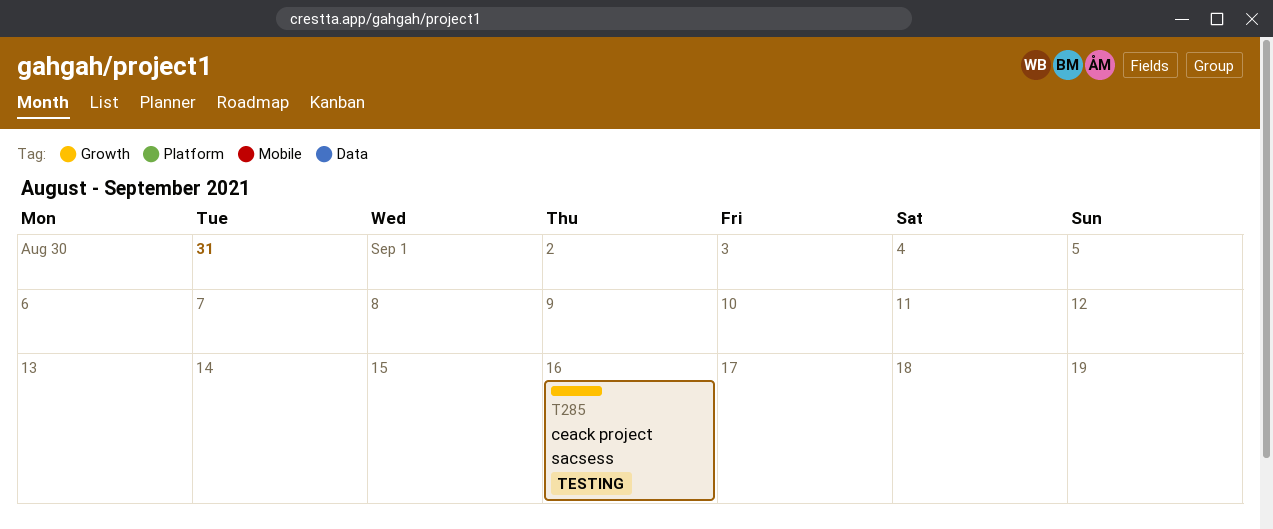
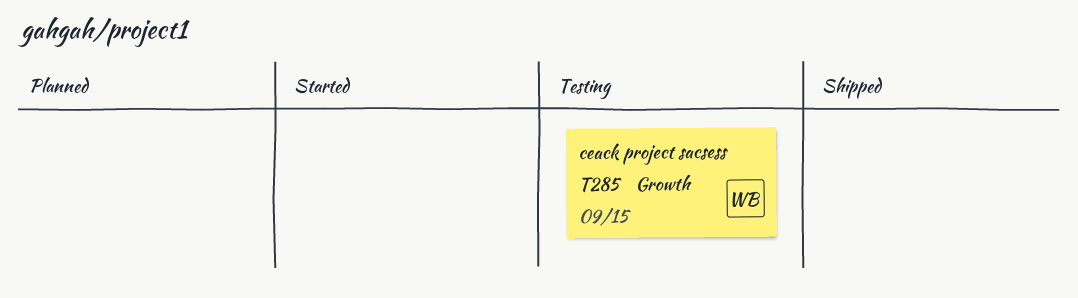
T285, due: Sep 16 -> Sep 15

